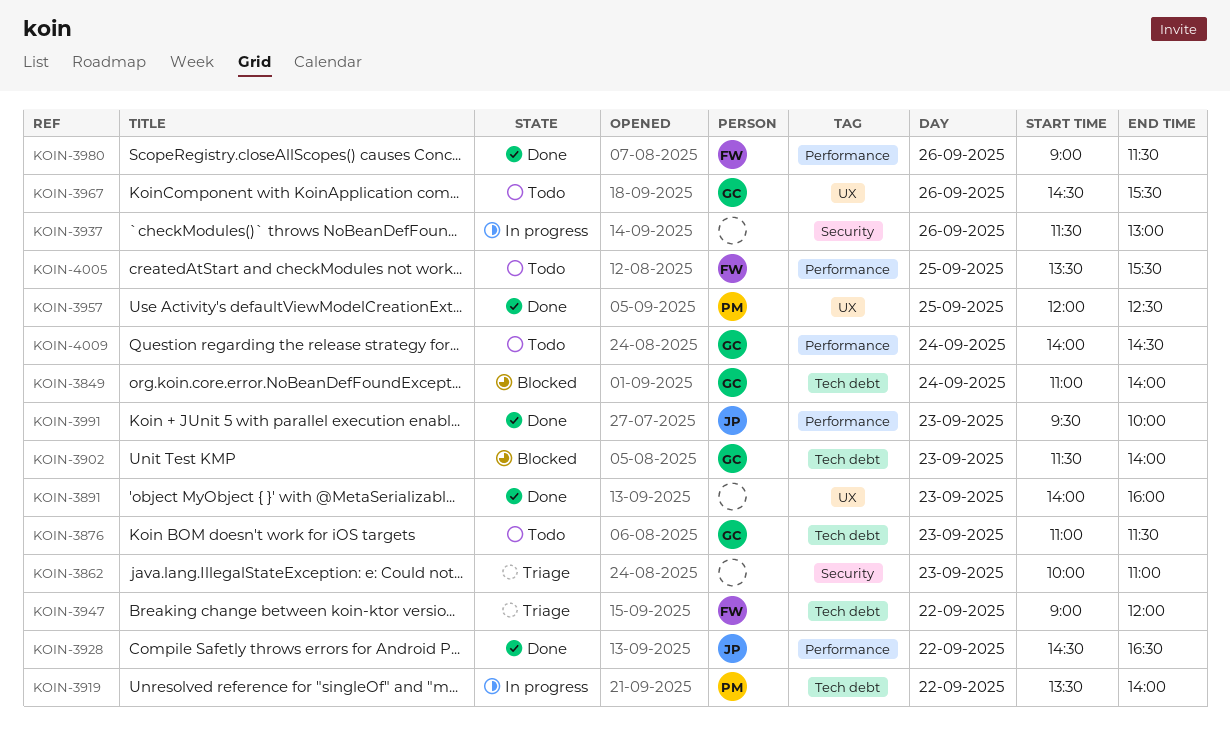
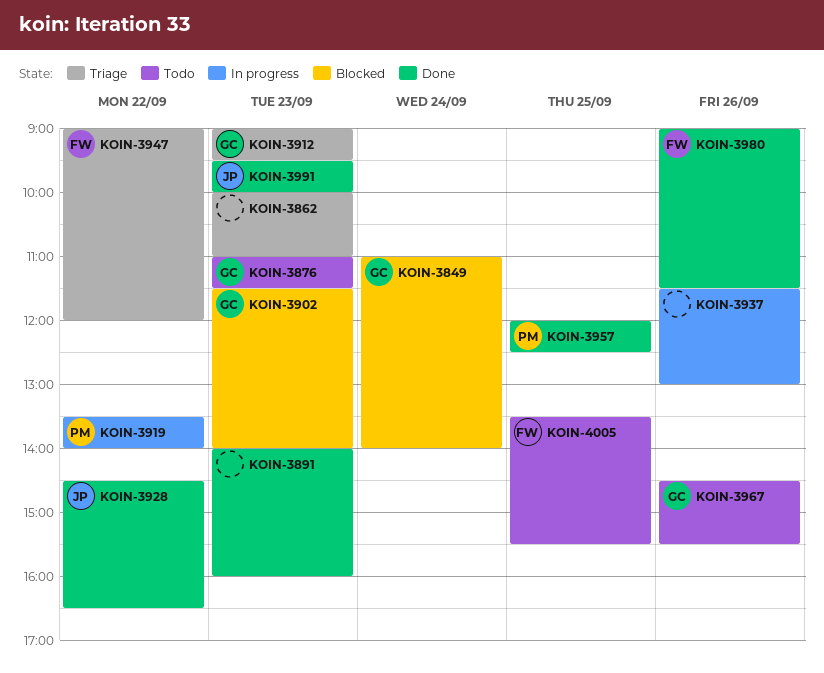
KOIN-3912: none -> present
KOIN-4009: present -> none

